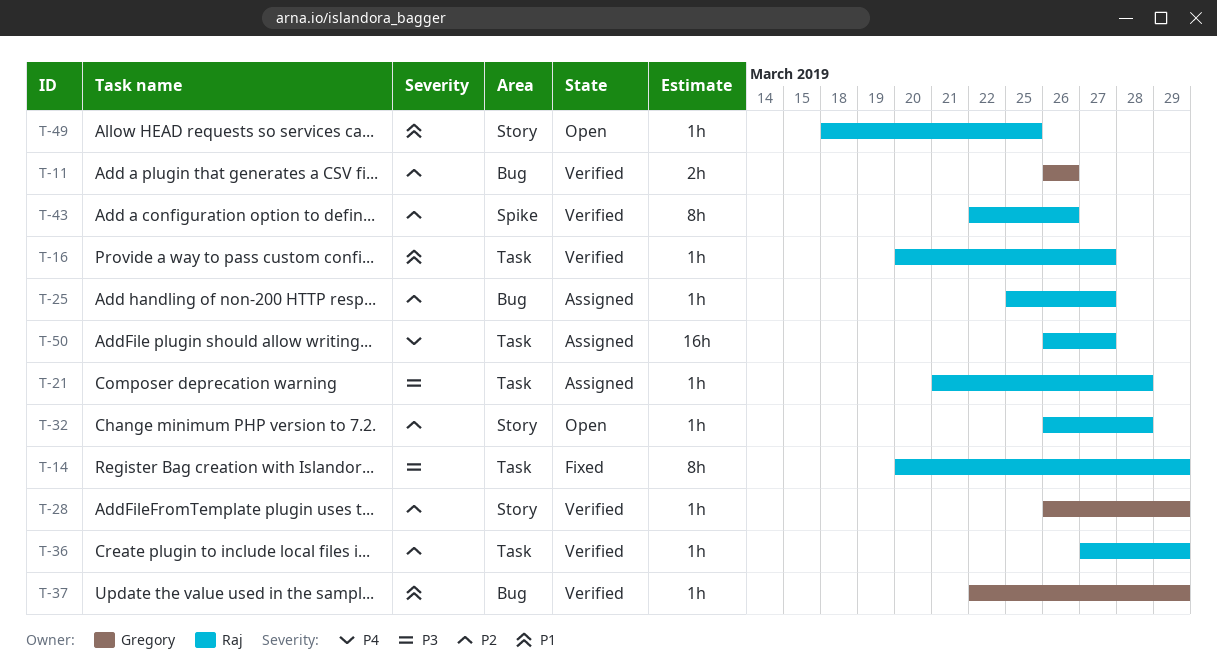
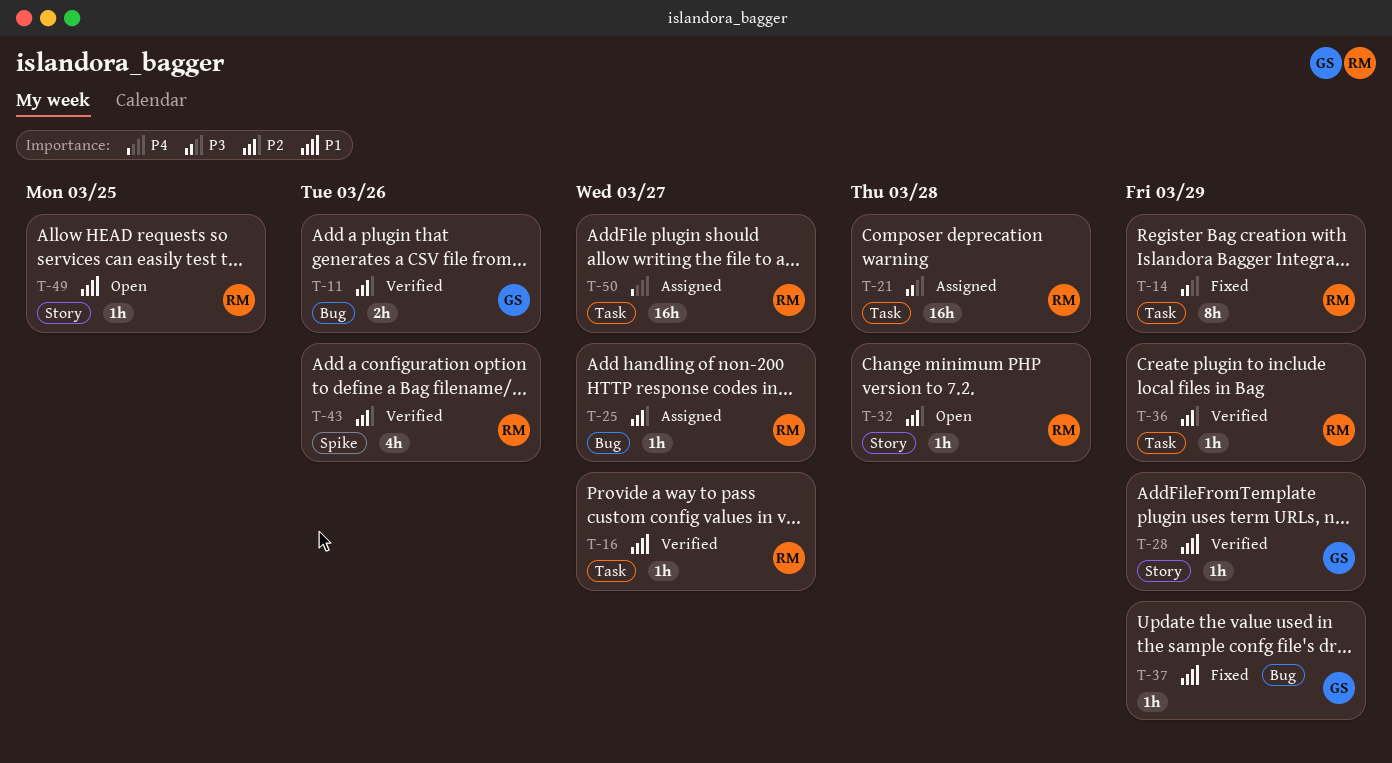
T-21, estimate: 1h -> 16h
T-28, priority: P2 -> P1
T-37, status: Verified -> Fixed
T-43, estimate: 8h -> 4h

